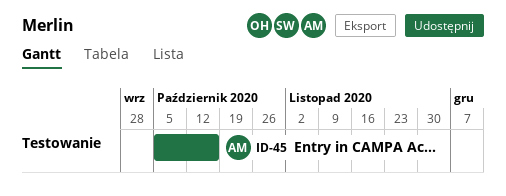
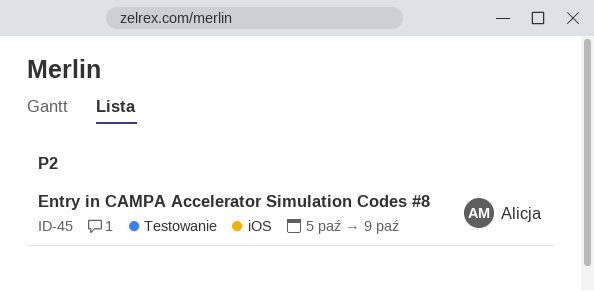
ID-45, due: Oct 16 -> Oct 9

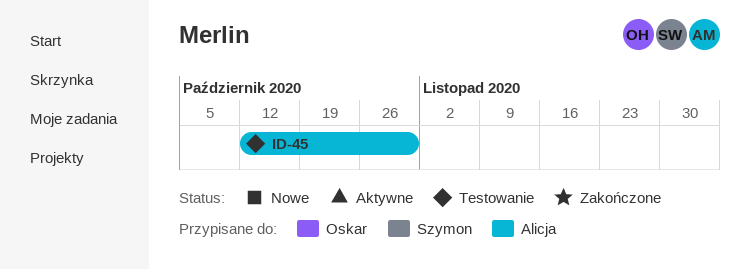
ID-45, start: Oct 5 -> Oct 12
ID-45, due: Oct 9 -> Oct 30

